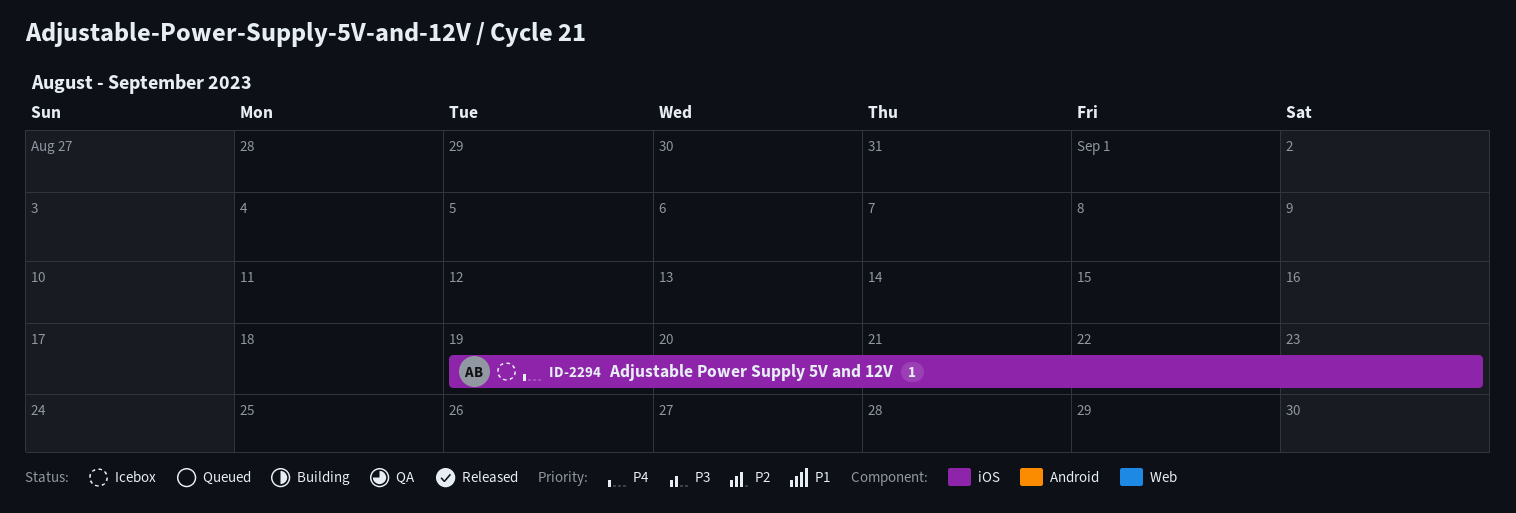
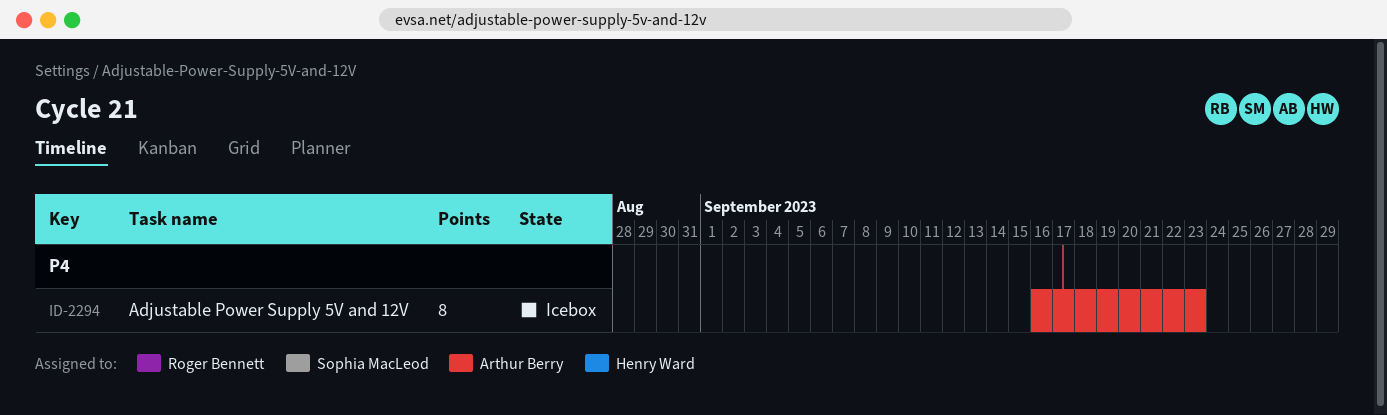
ID-2294, estimate: 1 -> 8
ID-2294, start: Sep 19 -> Sep 16

